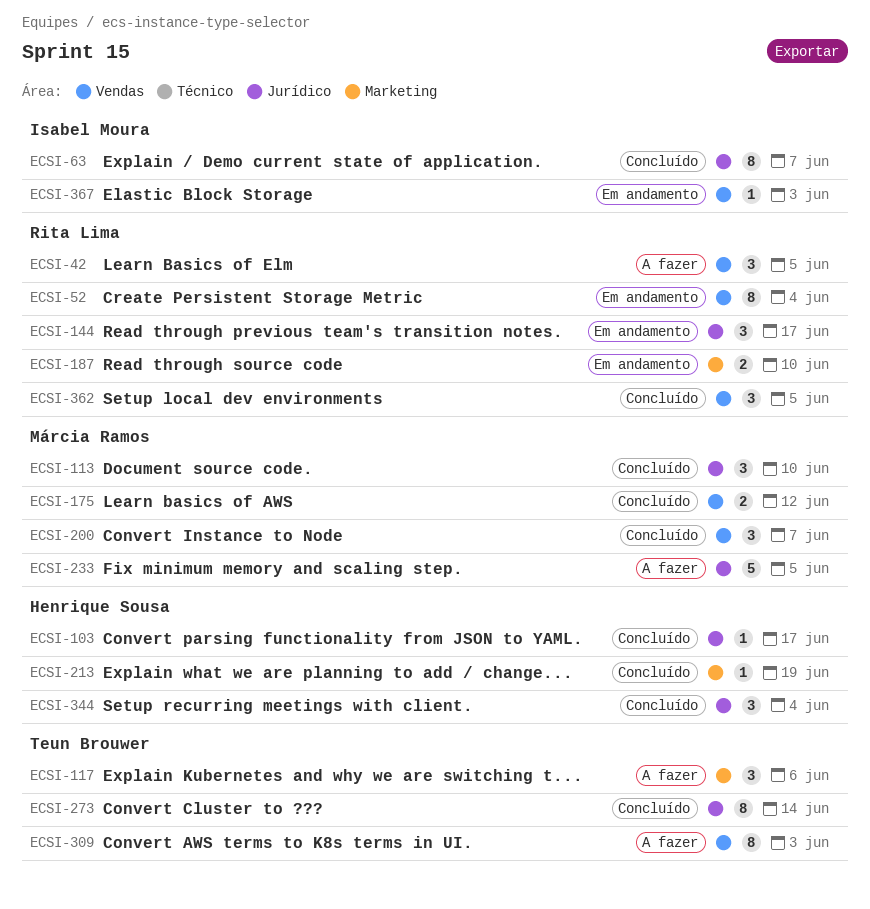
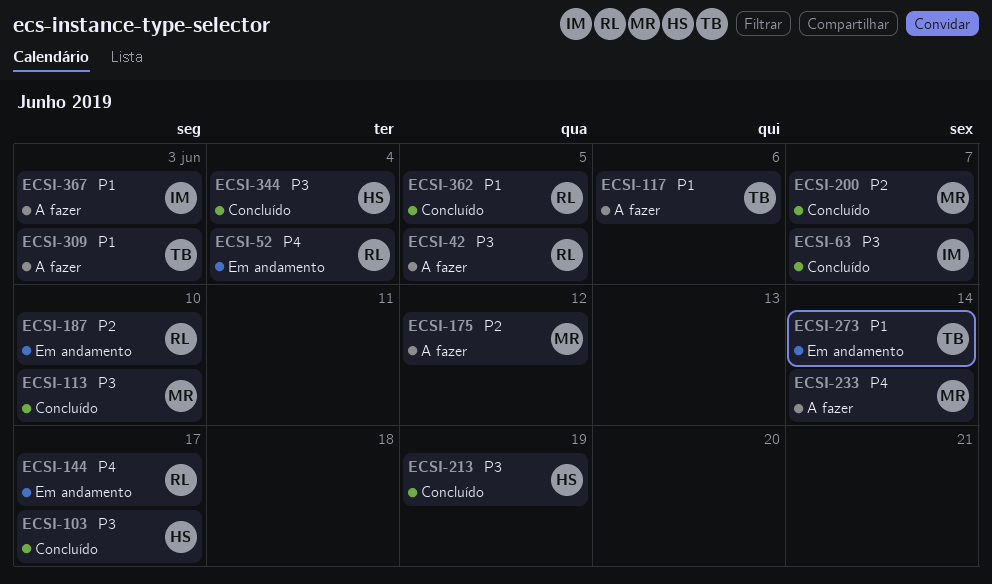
ECSI-175, status: Concluído -> A fazer
ECSI-233, due: Jun 5 -> Jun 14
ECSI-273, status: Concluído -> Em andamento
ECSI-367, status: Em andamento -> A fazer

